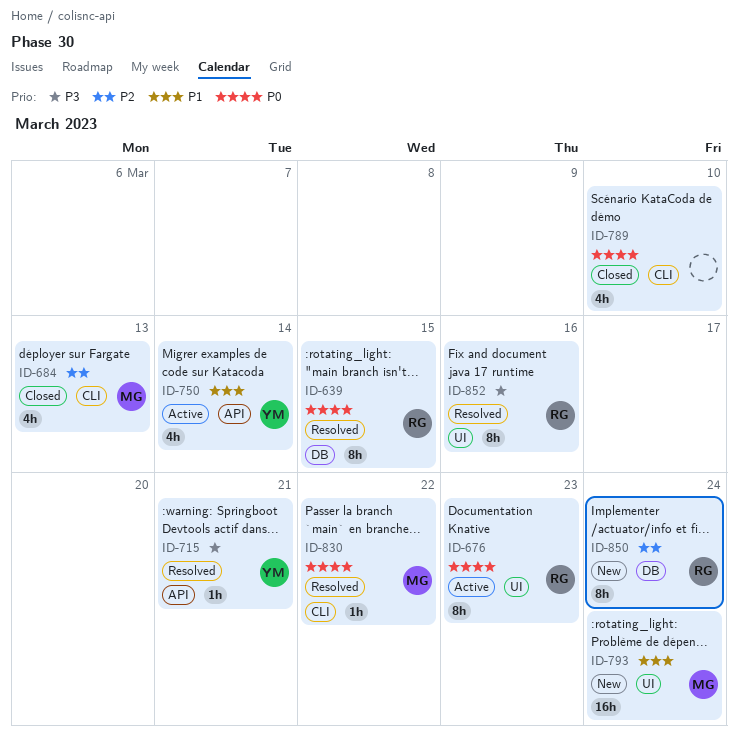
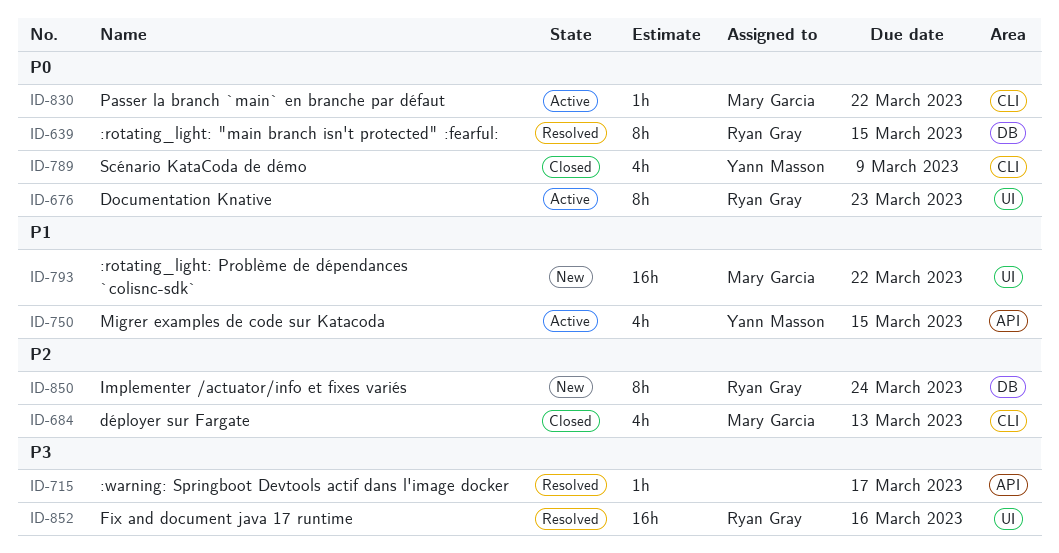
ID-715, owner: Yann Masson -> none
ID-715, due: Mar 21 -> Mar 17
ID-750, due: Mar 14 -> Mar 15
ID-789, owner: none -> Yann Masson
ID-789, due: Mar 10 -> Mar 9
ID-793, due: Mar 24 -> Mar 22
ID-830, status: Resolved -> Active
ID-852, estimate: 8h -> 16h

